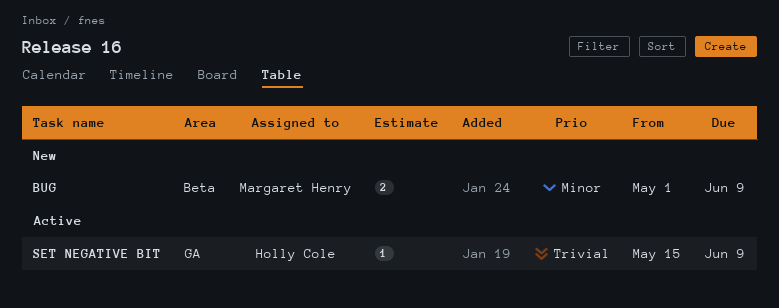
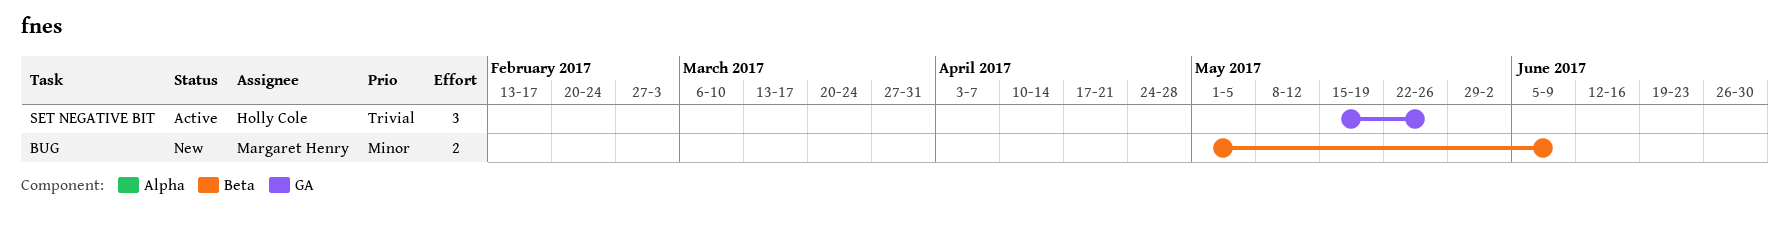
SET NEGATIVE BIT, estimate: 1 -> 3
SET NEGATIVE BIT, due: Jun 9 -> May 26

